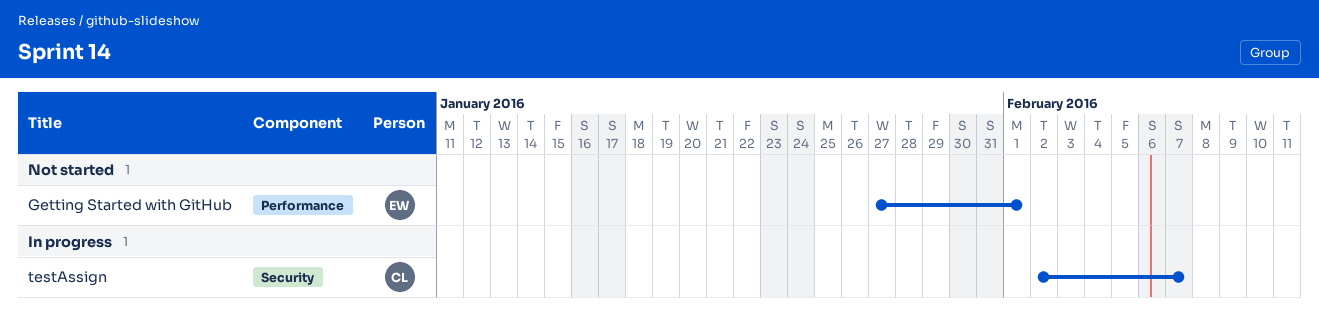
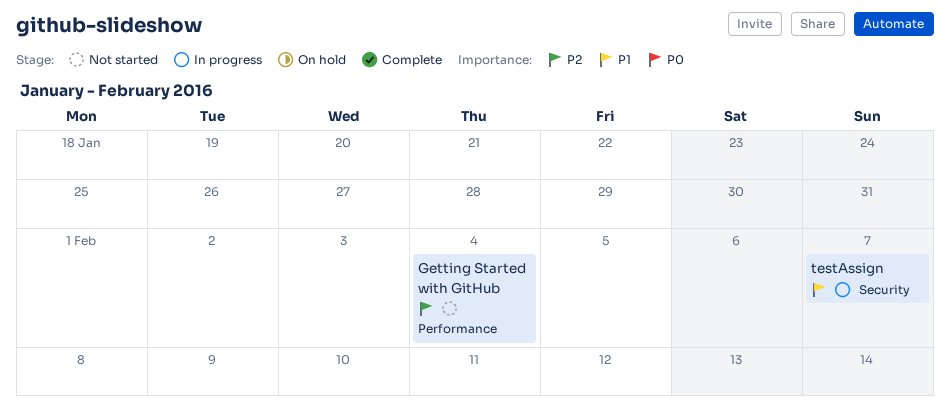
Getting Started with GitHub, due: Feb 1 -> Feb 4

